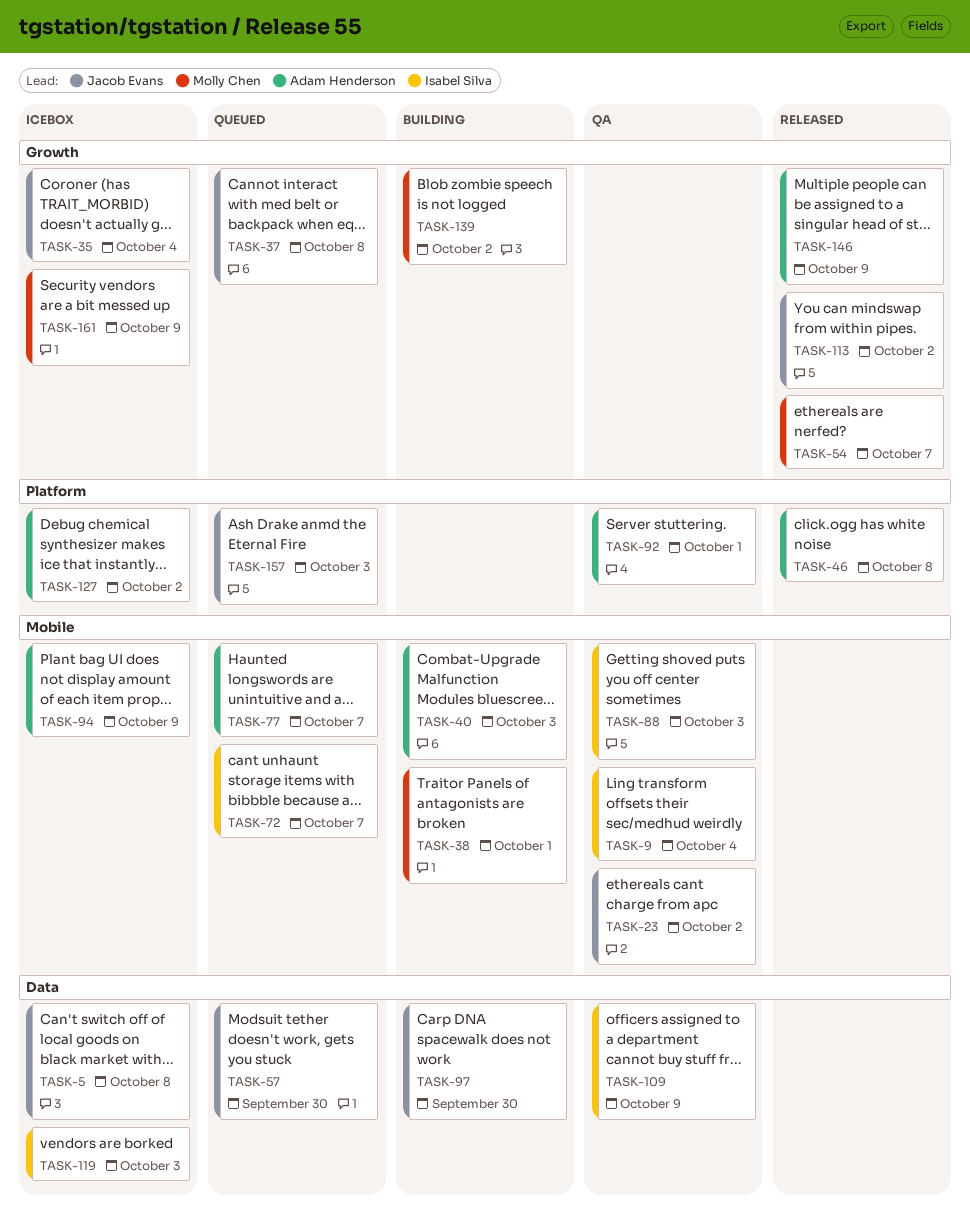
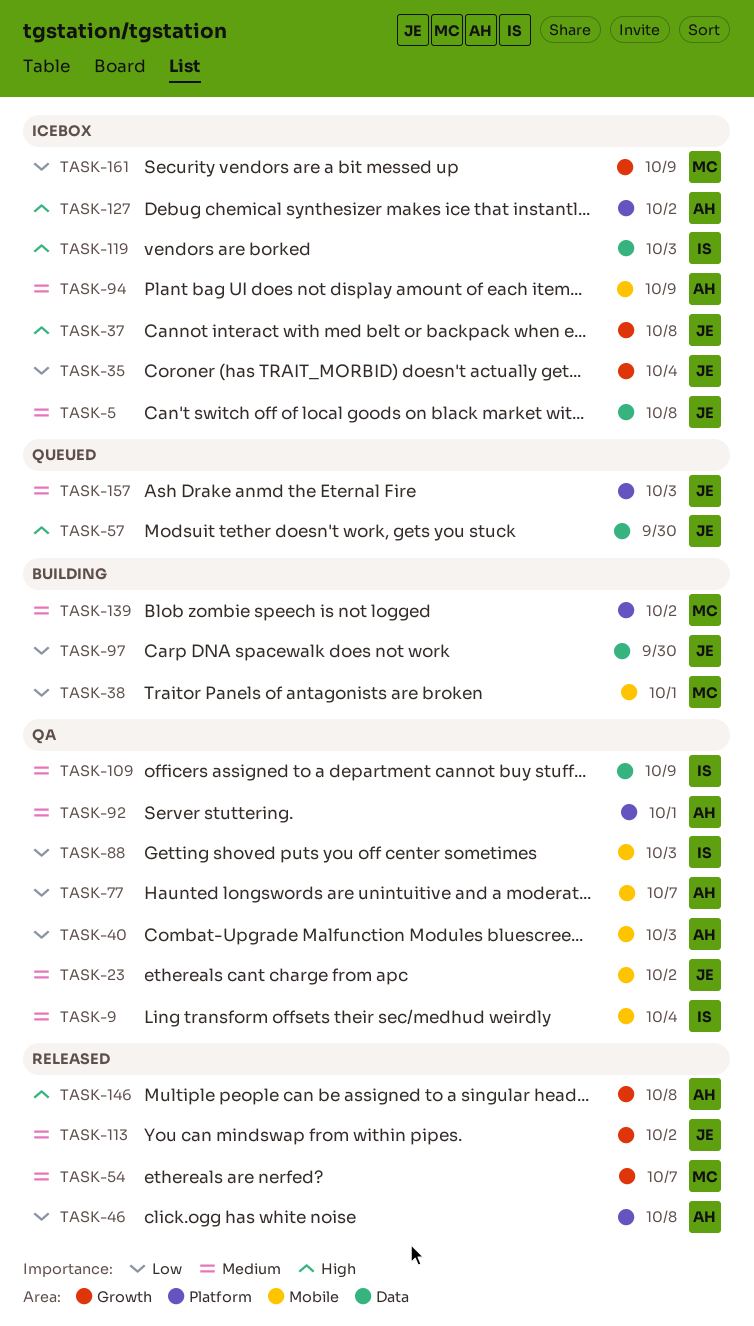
TASK-37, status: Queued -> Icebox
TASK-40, status: Building -> QA
TASK-72: present -> none
TASK-77, status: Queued -> QA
TASK-139, label: Growth -> Platform
TASK-146, due: Oct 9 -> Oct 8

